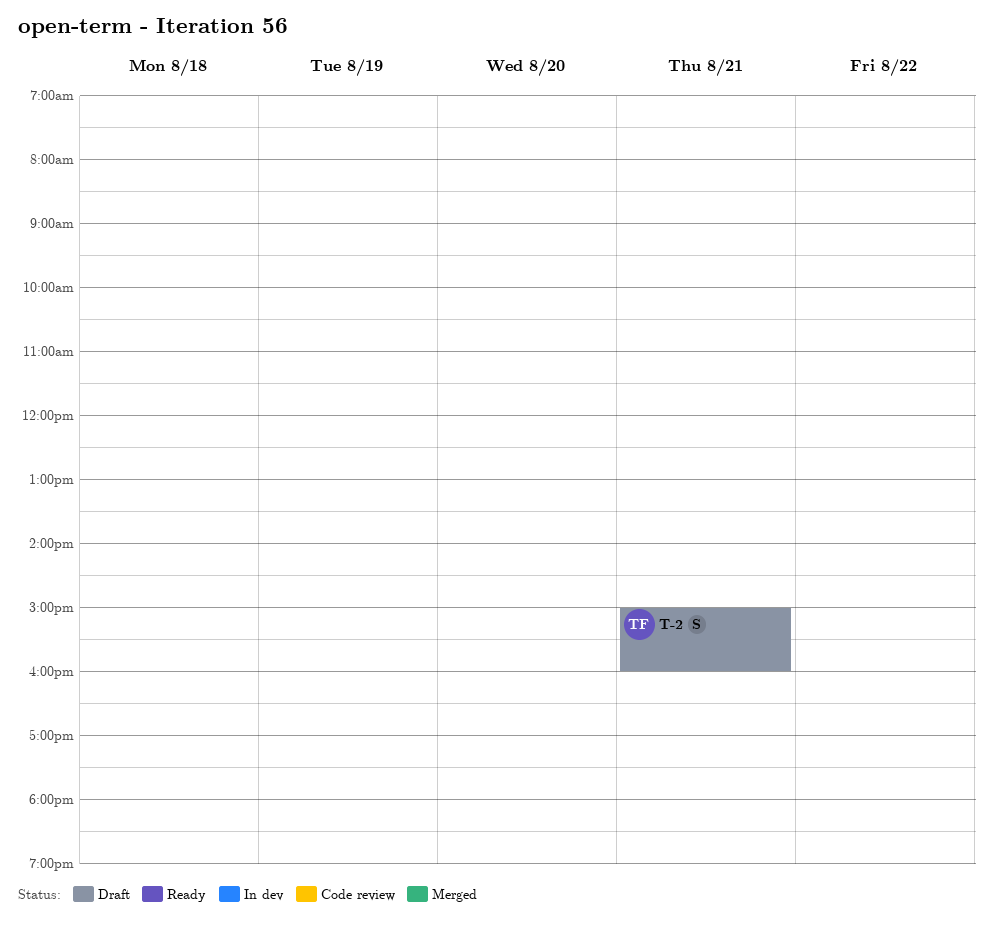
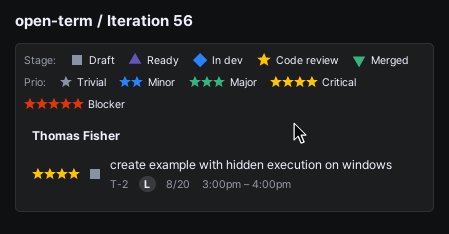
T-2, estimate: S -> L
T-2, day: Aug 21 -> Aug 20

